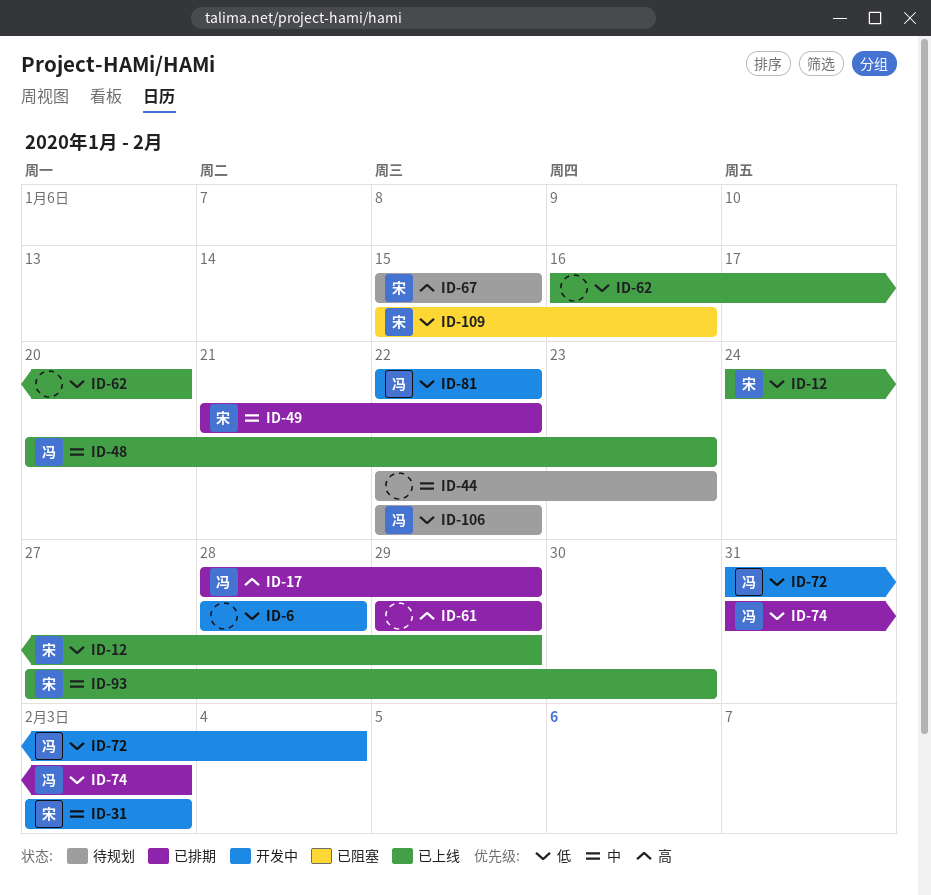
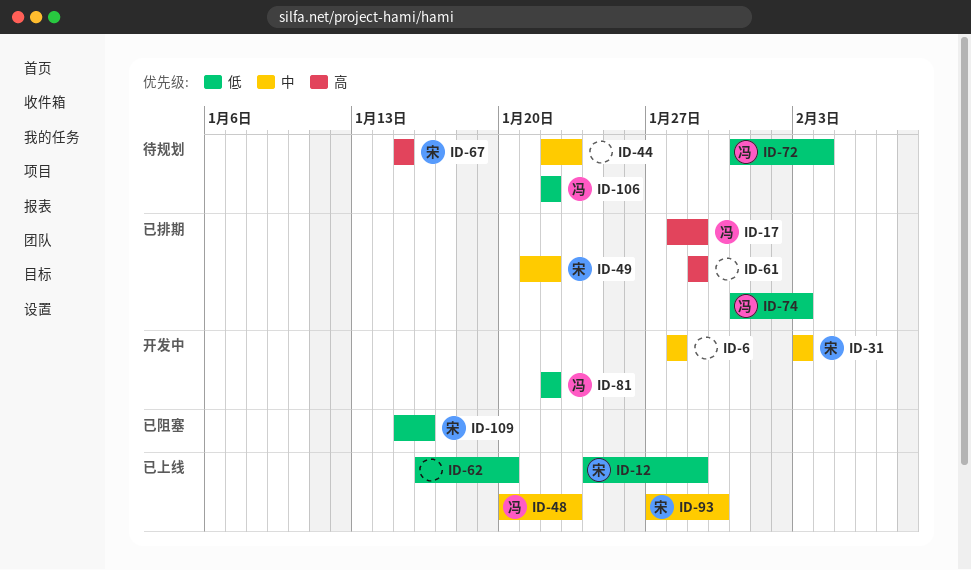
ID-6, priority: 低 -> 中
ID-72, status: 开发中 -> 待规划

